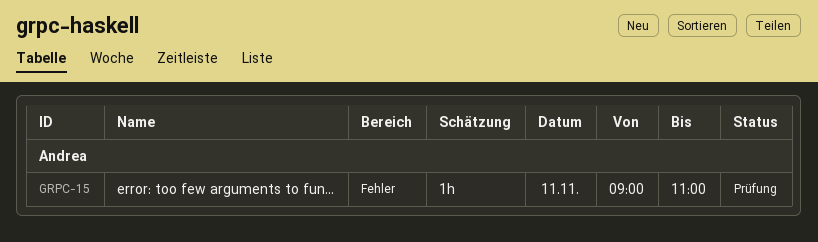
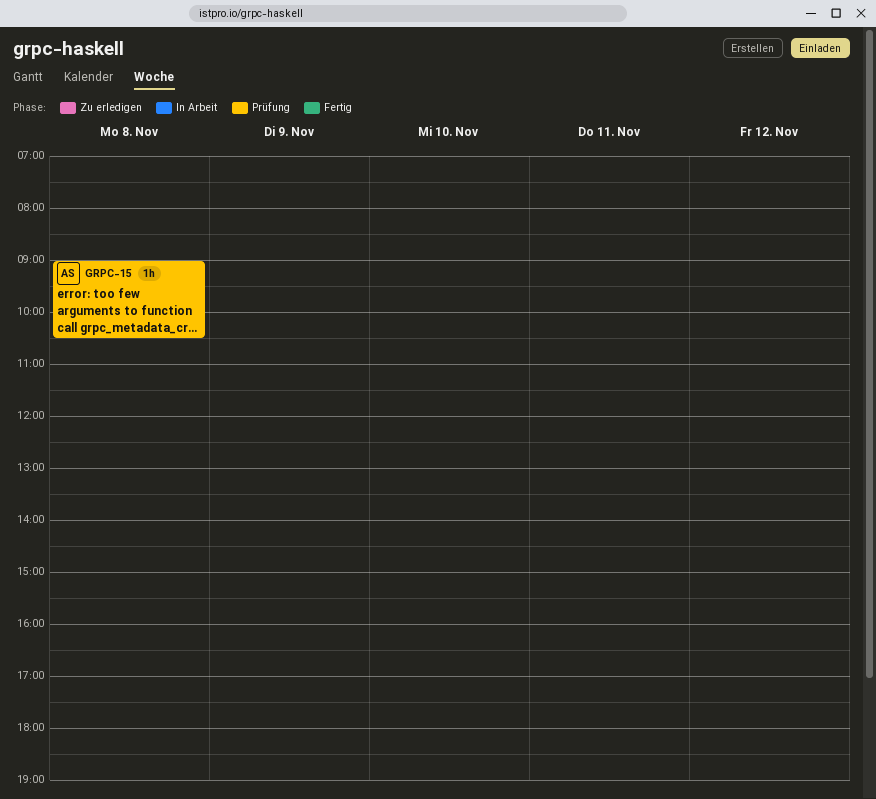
GRPC-15, day: Nov 11 -> Nov 8
GRPC-15, ends: 11:00 -> 10:30

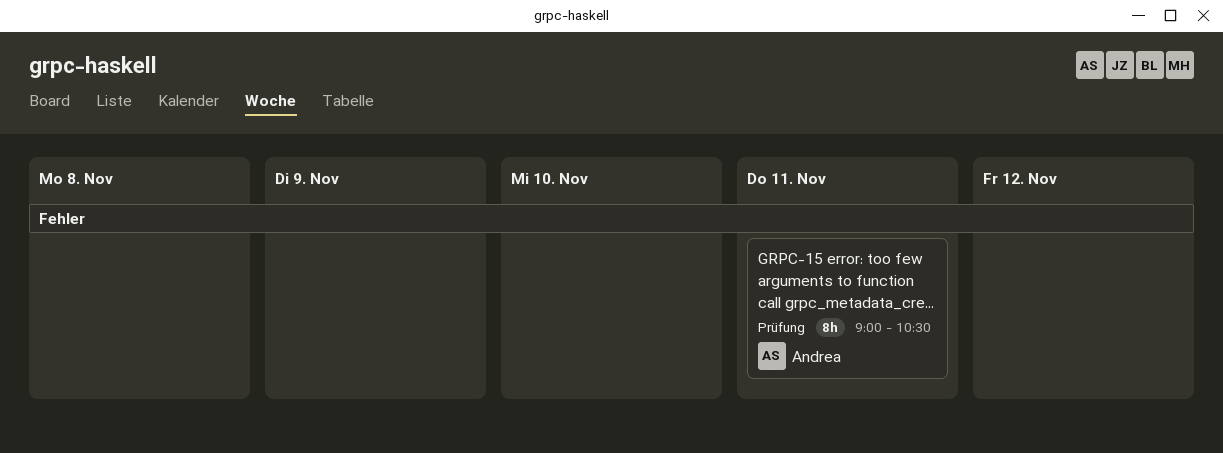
GRPC-15, estimate: 1h -> 8h
GRPC-15, day: Nov 8 -> Nov 11

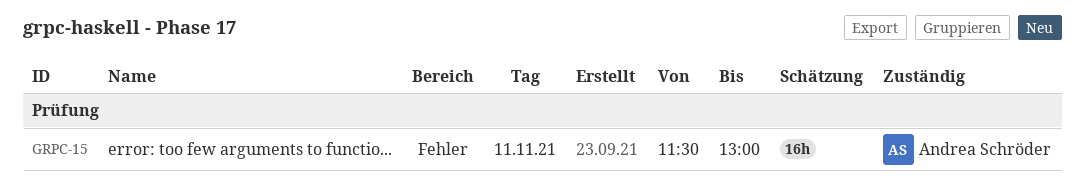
GRPC-15, estimate: 8h -> 16h
GRPC-15, begins: 09:00 -> 11:30
GRPC-15, ends: 10:30 -> 13:00

